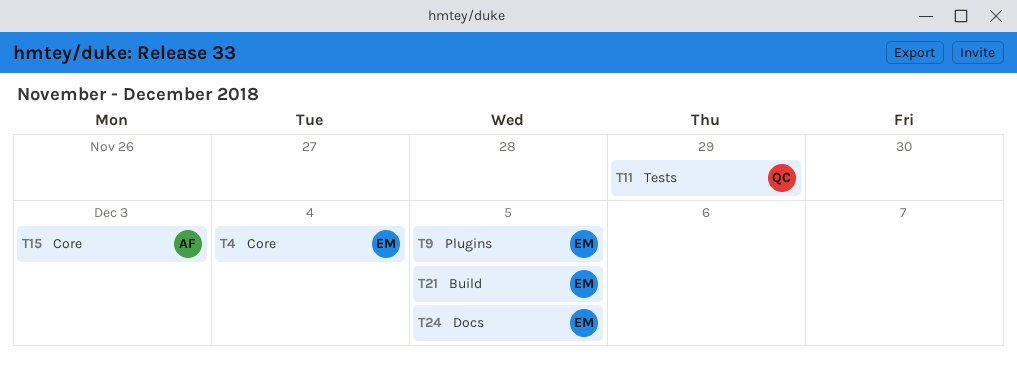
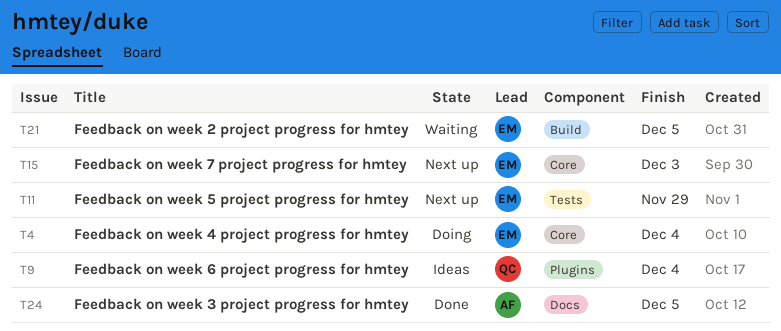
T9, owner: EM -> QC
T9, due: Dec 5 -> Dec 4
T11, owner: QC -> EM
T15, owner: AF -> EM
T24, owner: EM -> AF

